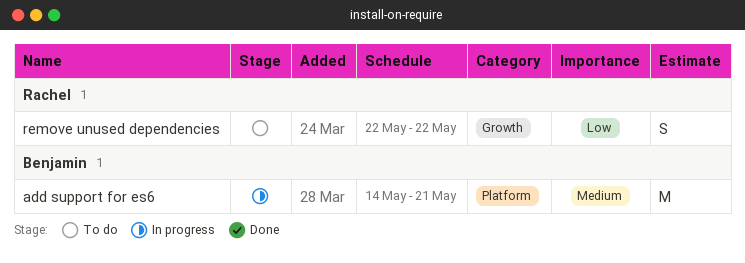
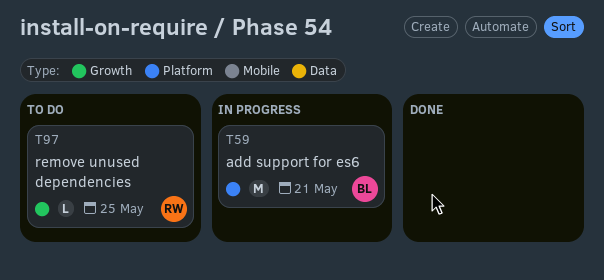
remove unused dependencies, estimate: S -> L
remove unused dependencies, due: May 22 -> May 25

